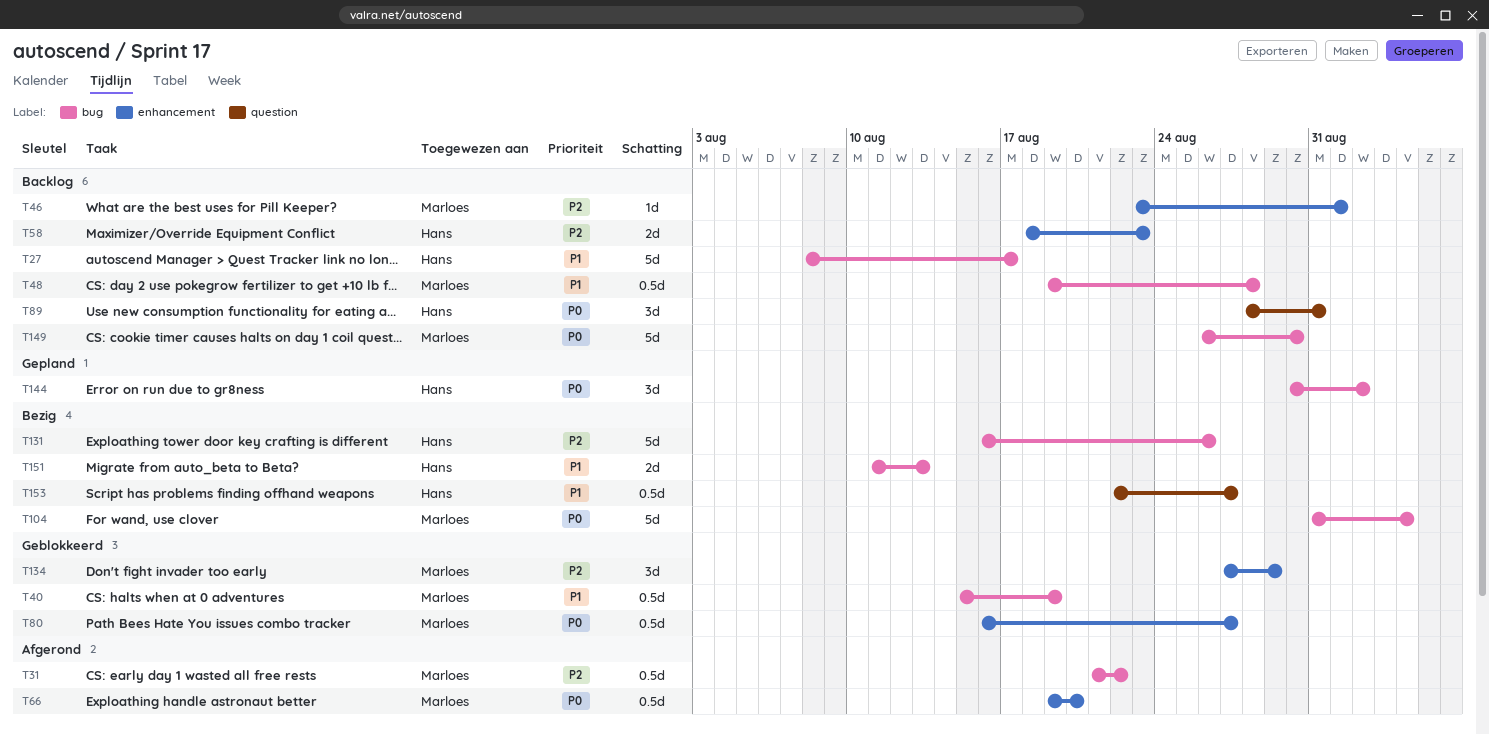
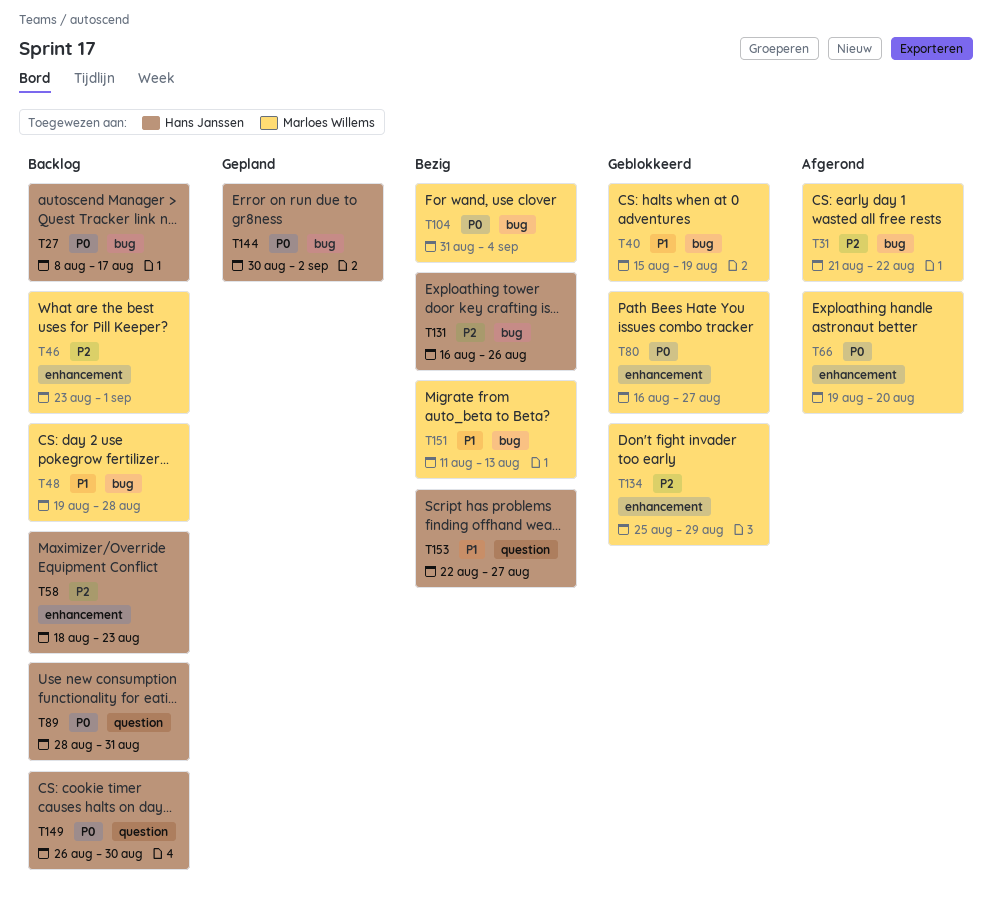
T27, priority: P1 -> P0
T134, start: Aug 27 -> Aug 25
T149, owner: Marloes Willems -> Hans Janssen
T149, label: bug -> question
T151, owner: Hans Janssen -> Marloes Willems

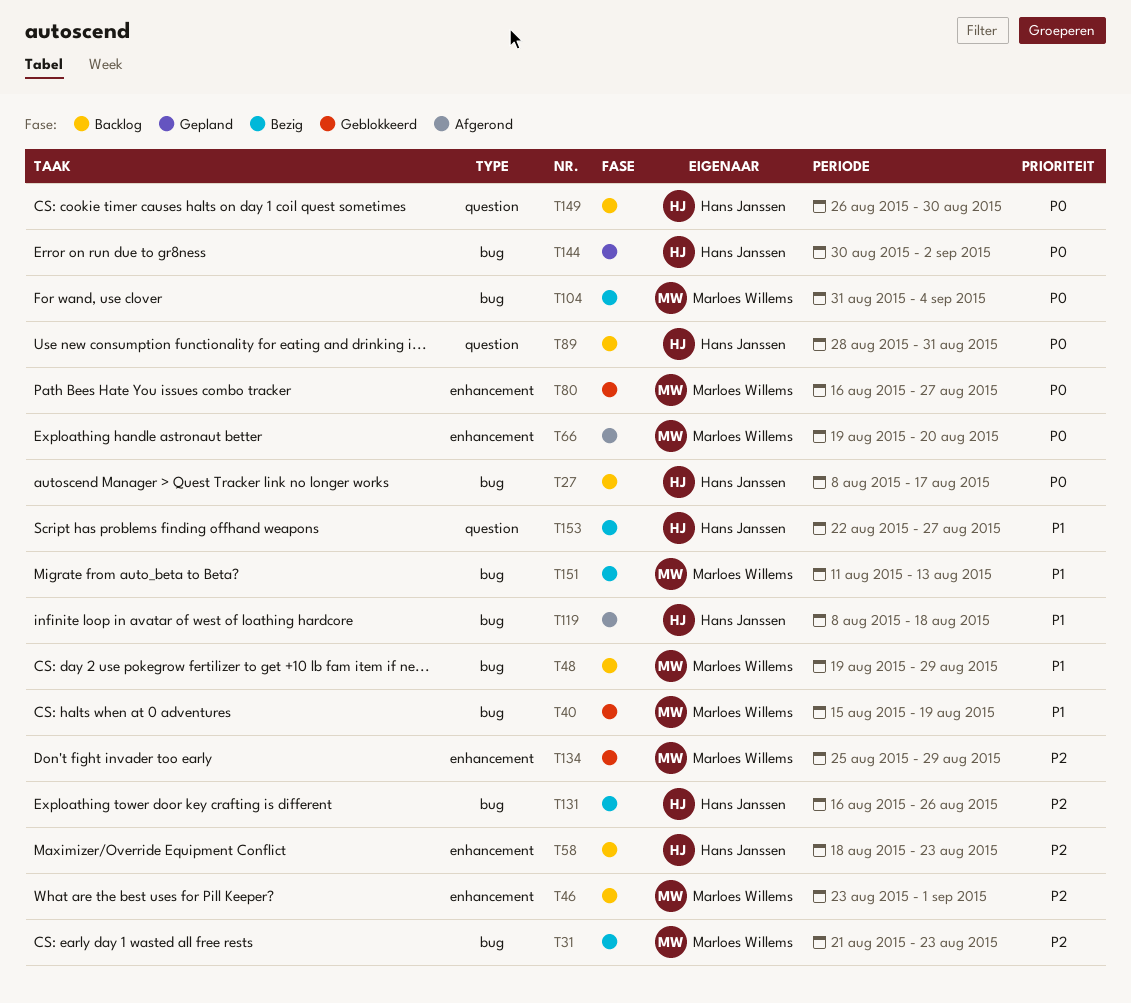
T31, status: Afgerond -> Bezig
T31, due: Aug 22 -> Aug 23
T48, due: Aug 28 -> Aug 29
T119: none -> present

